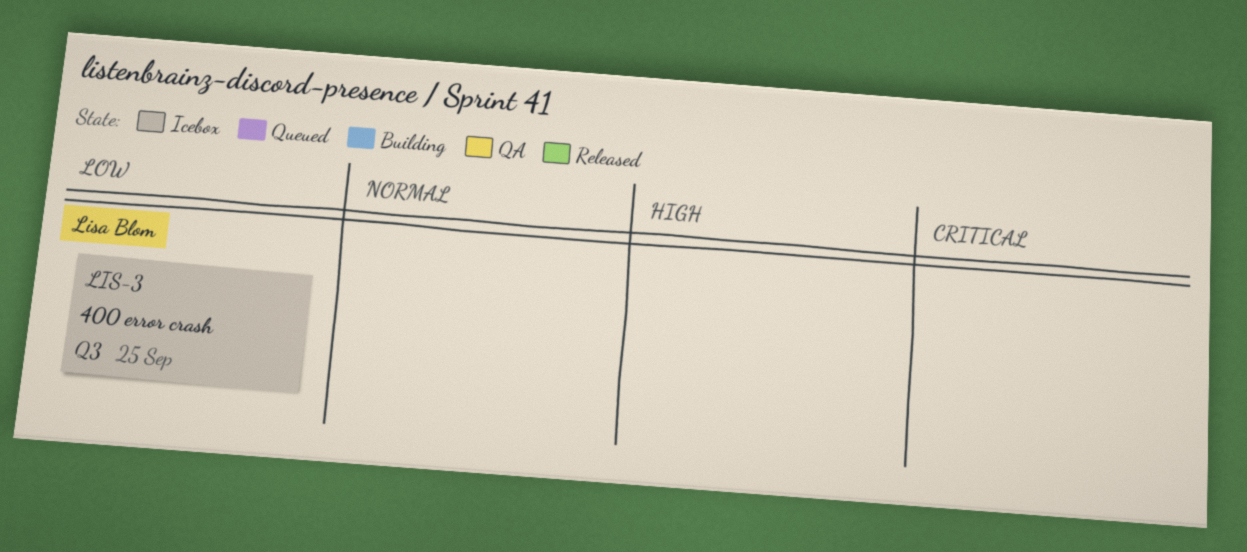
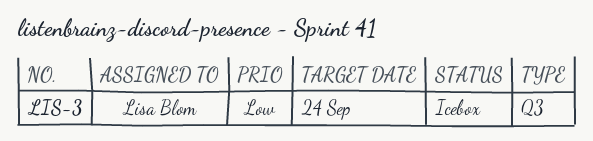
LIS-3, due: Sep 25 -> Sep 24

